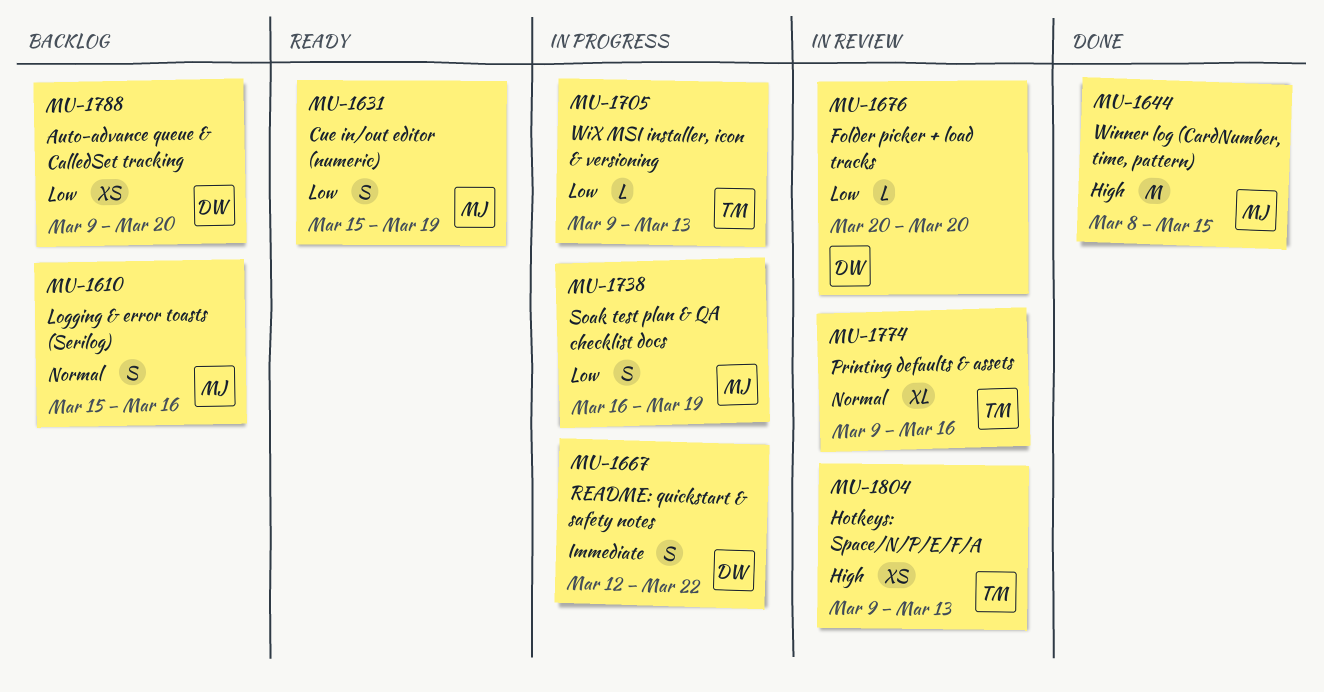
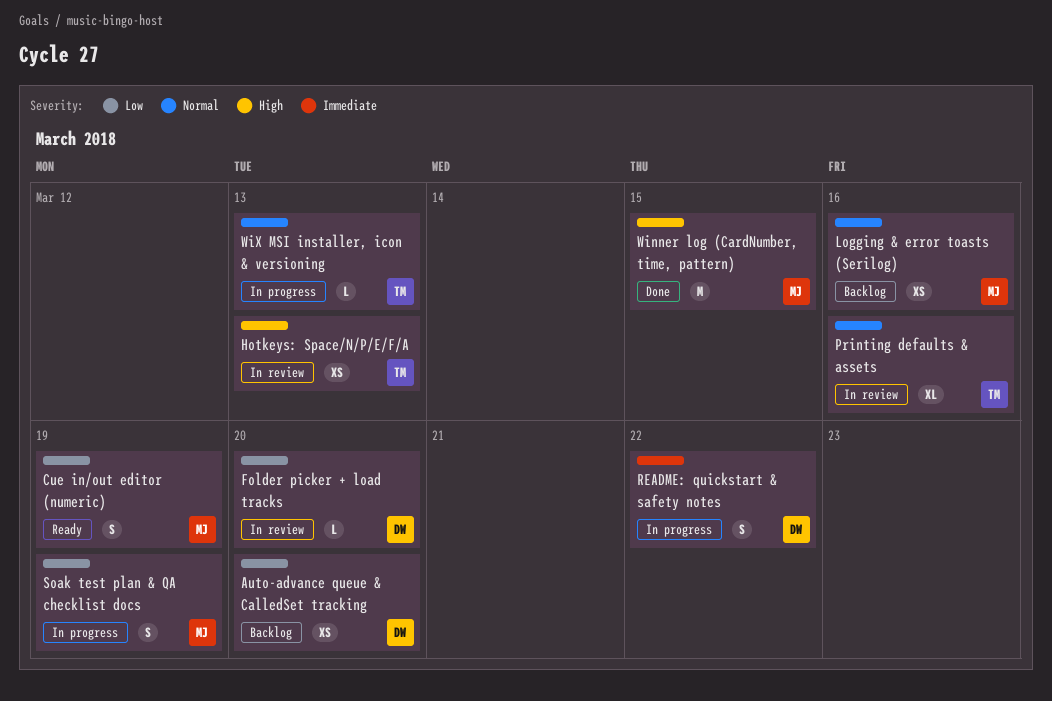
Logging & error toasts (Serilog), estimate: S -> XS
WiX MSI installer, icon & versioning, priority: Low -> Normal

